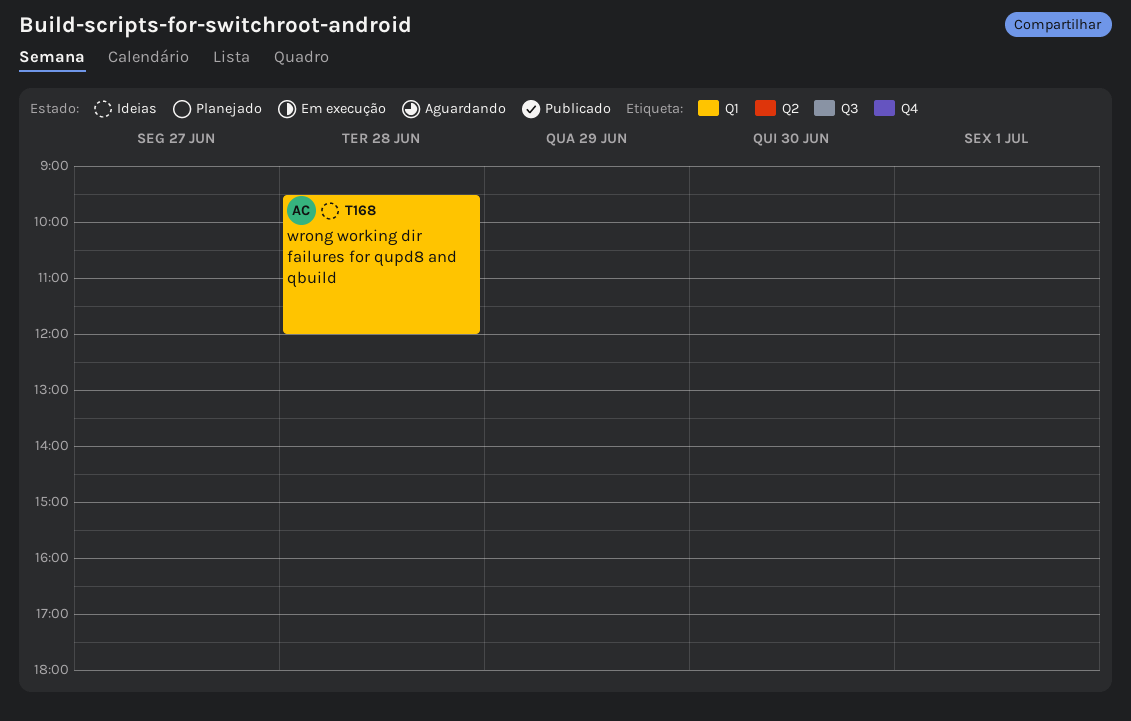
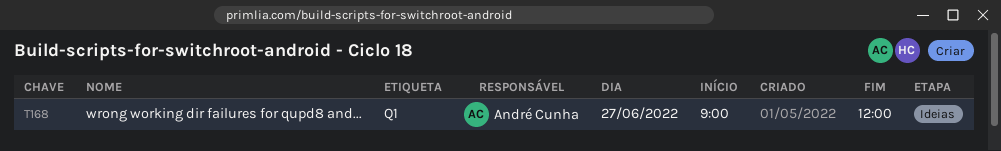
T168, day: Jun 28 -> Jun 27
T168, begins: 09:30 -> 09:00

